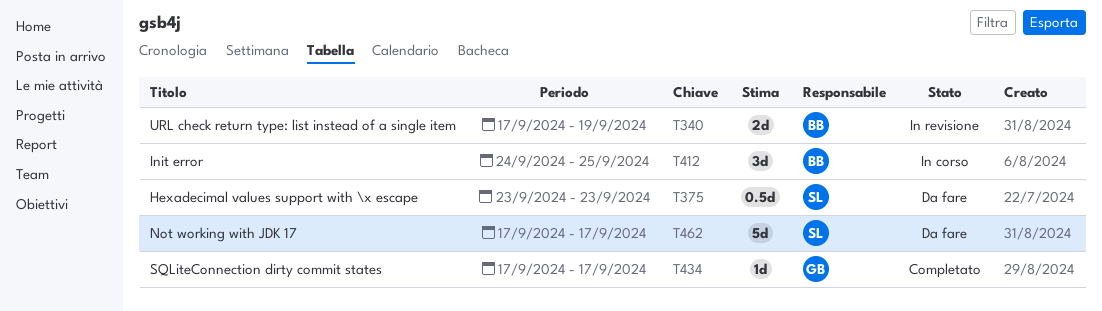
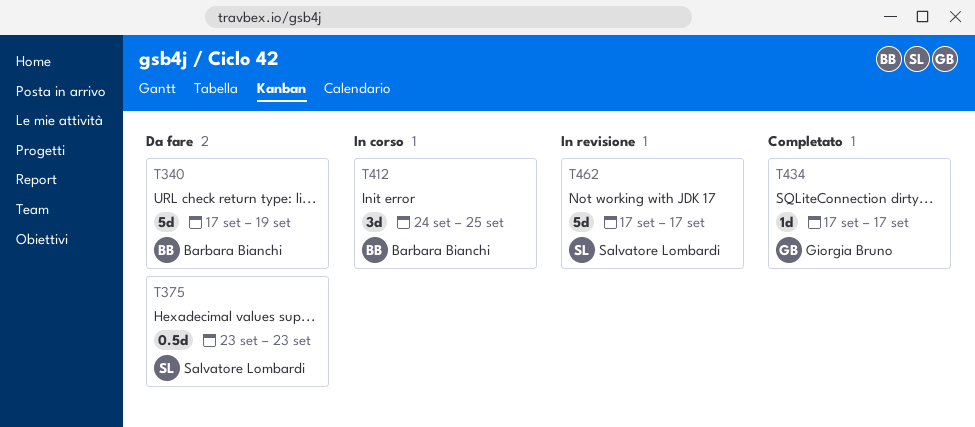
T340, status: In revisione -> Da fare
T340, estimate: 2d -> 5d
T462, status: Da fare -> In revisione

